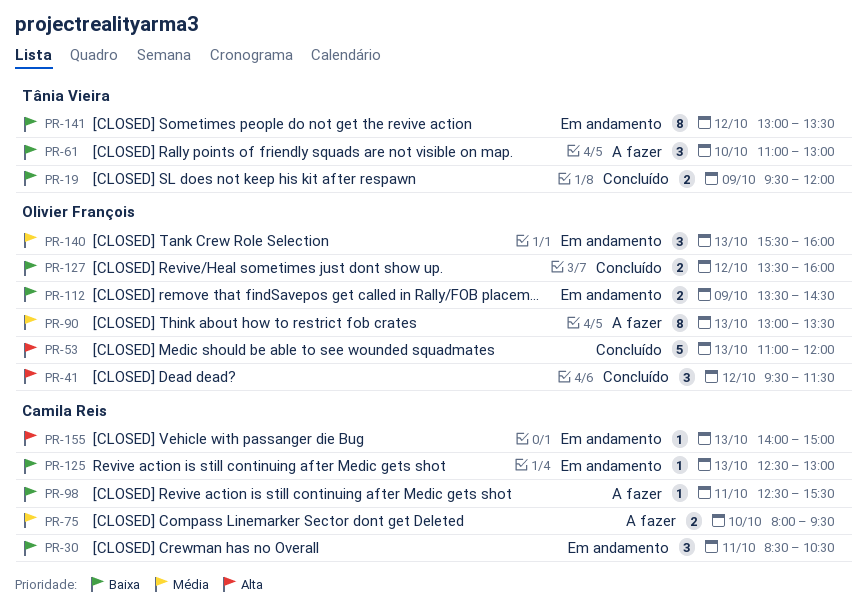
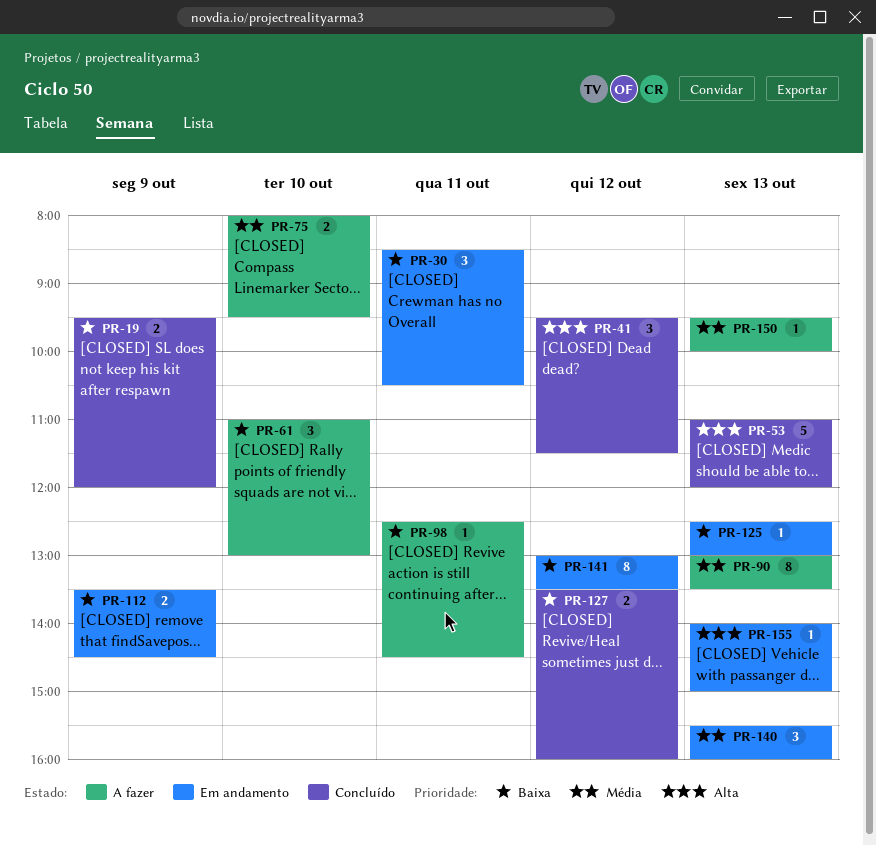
PR-98, ends: 15:30 -> 14:30
PR-150: none -> present

